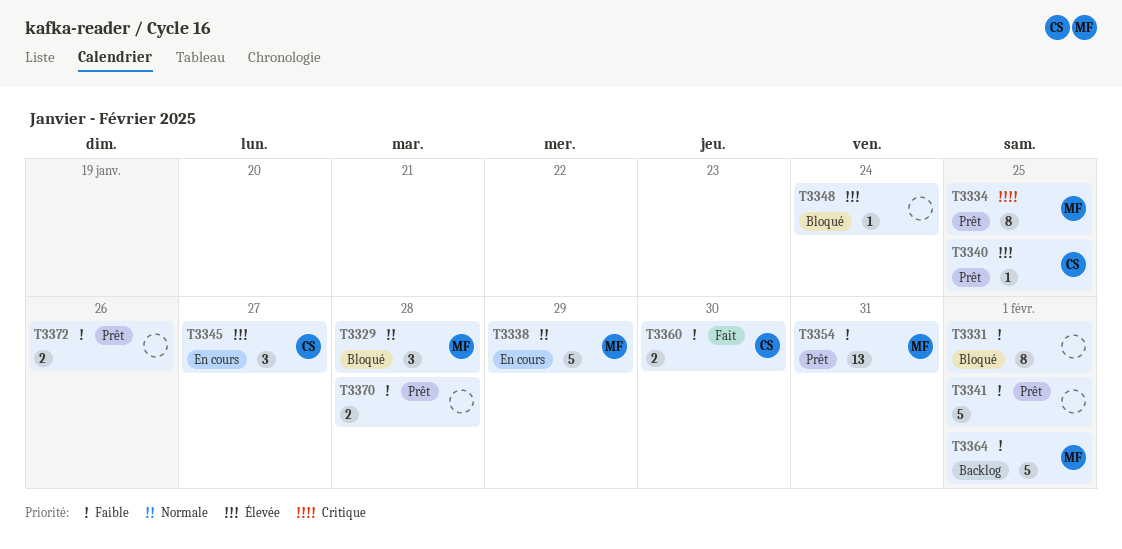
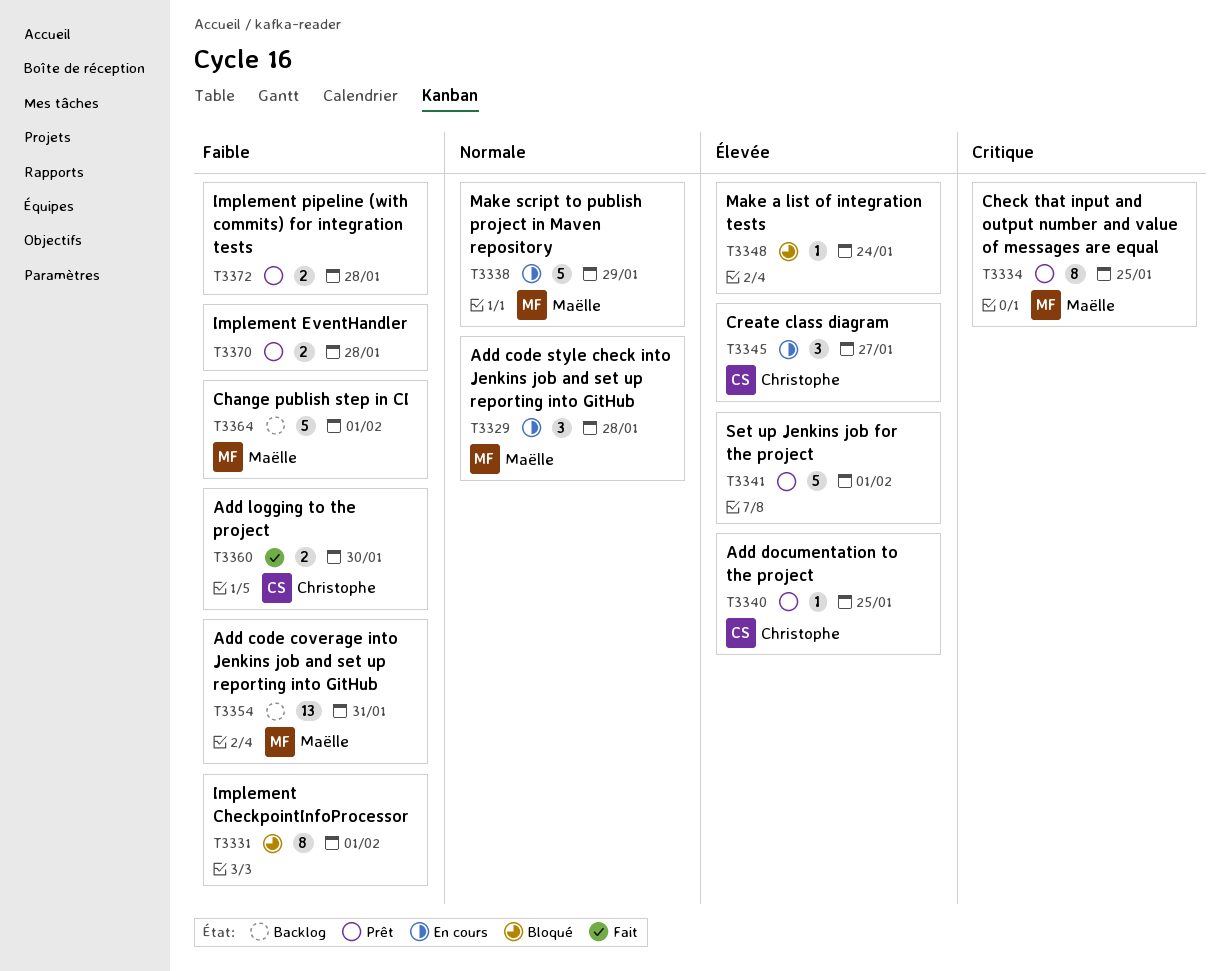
T3329, status: Bloqué -> En cours
T3341, priority: Faible -> Élevée
T3354, status: Prêt -> Backlog
T3372, due: Jan 26 -> Jan 28

